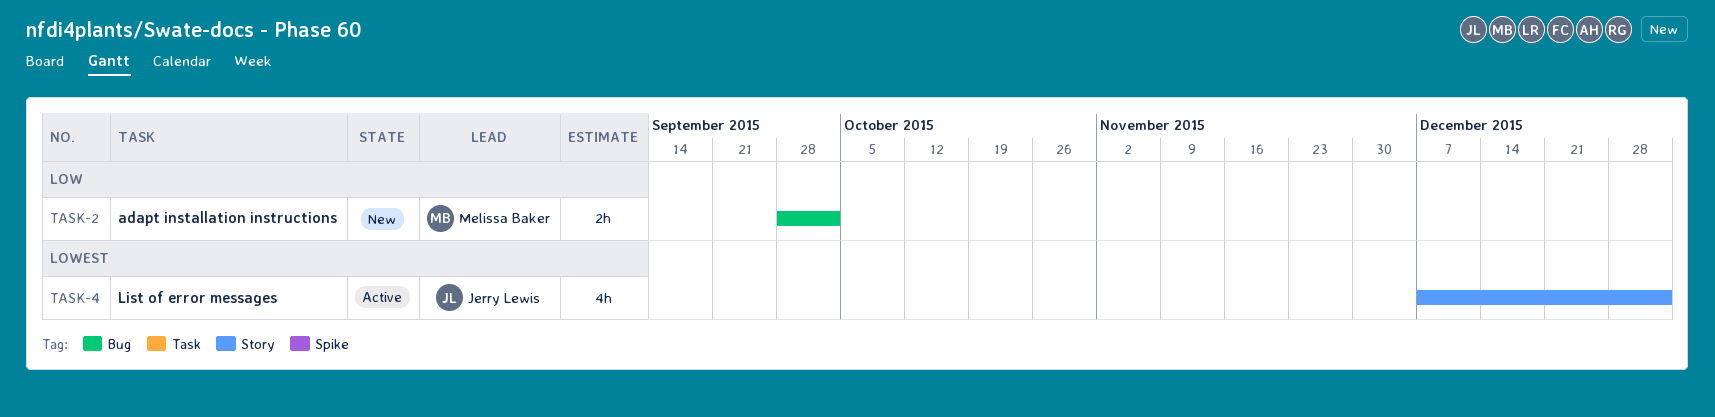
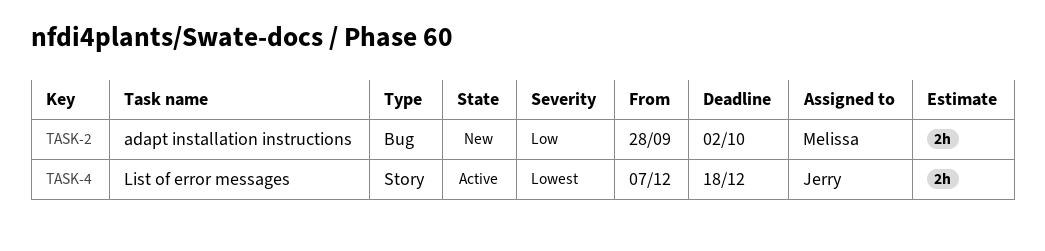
TASK-4, estimate: 4h -> 2h
TASK-4, due: Jan 1 -> Dec 18

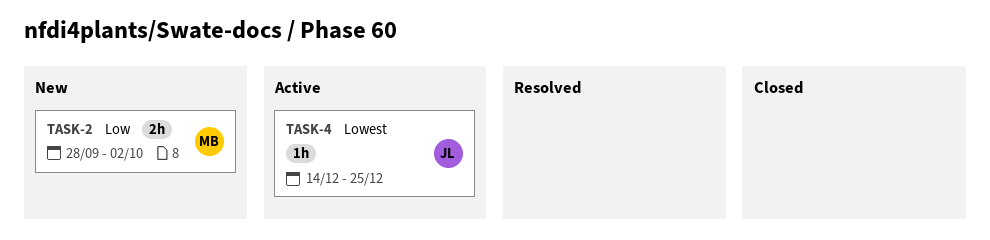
TASK-4, estimate: 2h -> 1h
TASK-4, start: Dec 7 -> Dec 14
TASK-4, due: Dec 18 -> Dec 25

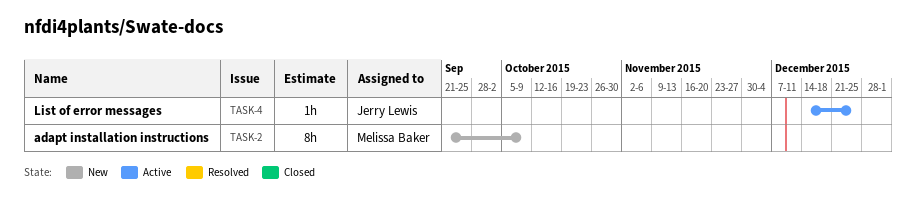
TASK-2, estimate: 2h -> 8h
TASK-2, start: Sep 28 -> Sep 21
TASK-2, due: Oct 2 -> Oct 9

